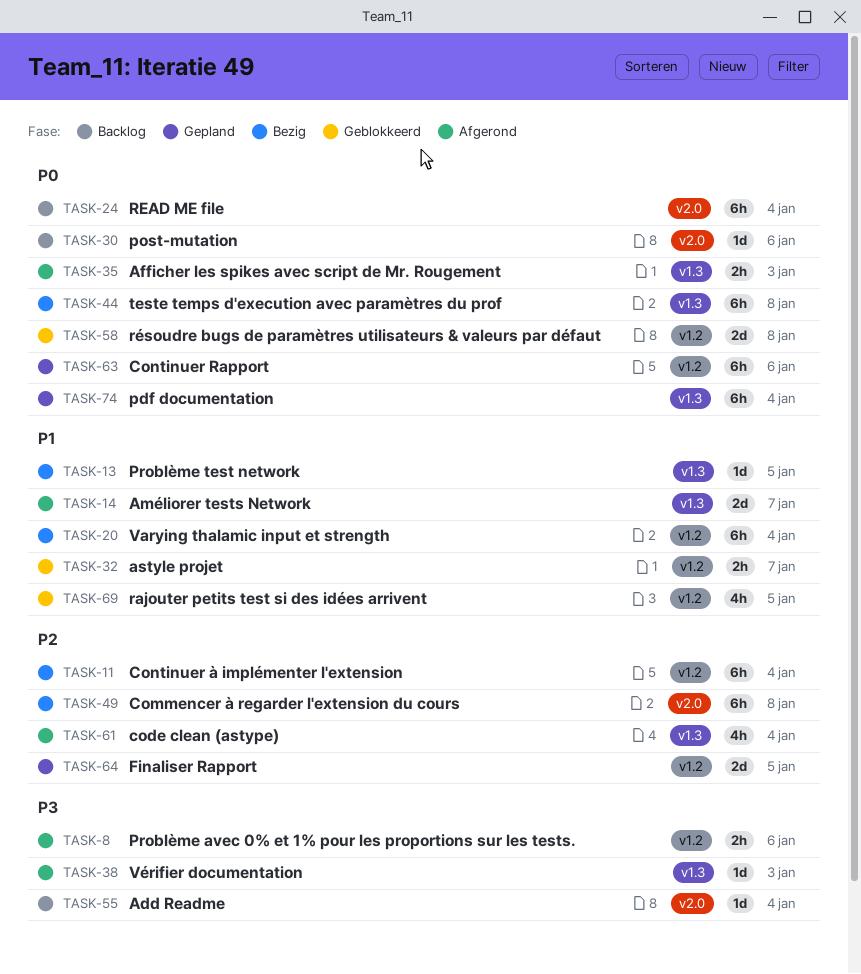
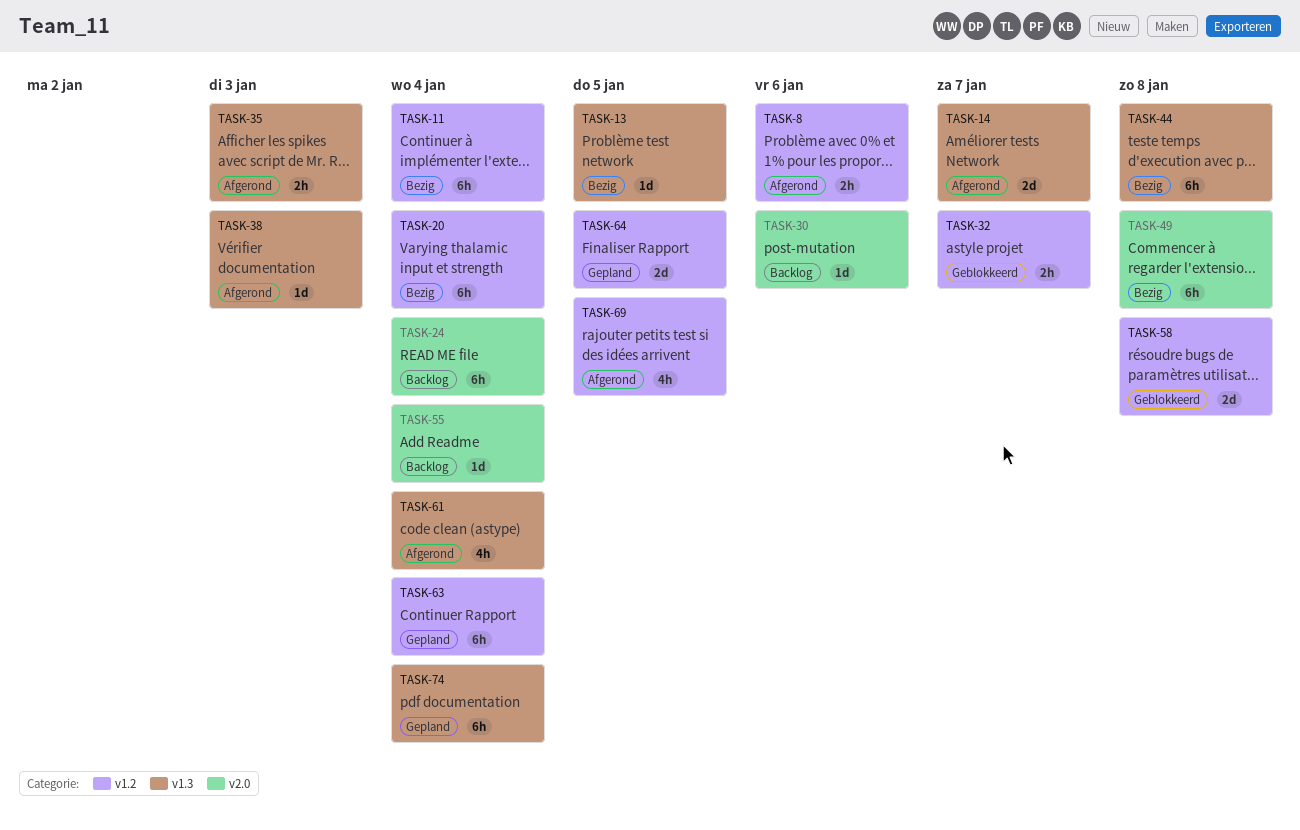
TASK-63, due: Jan 6 -> Jan 4
TASK-69, status: Geblokkeerd -> Afgerond

